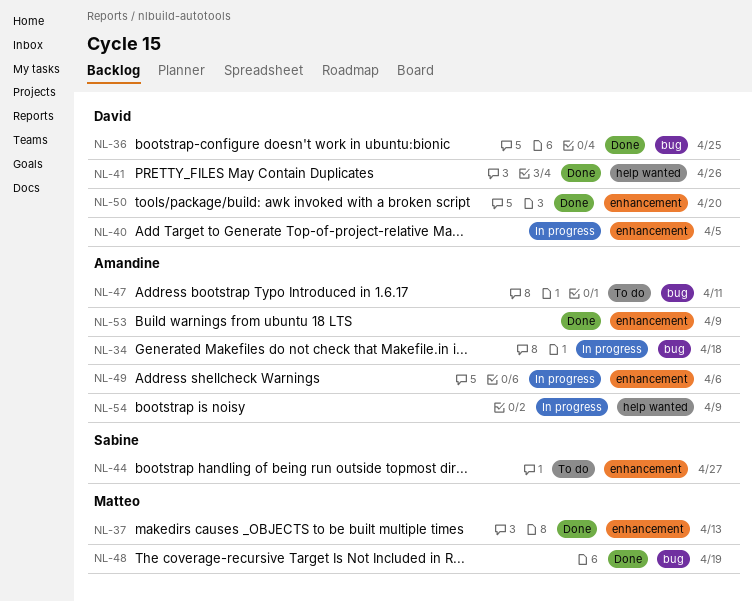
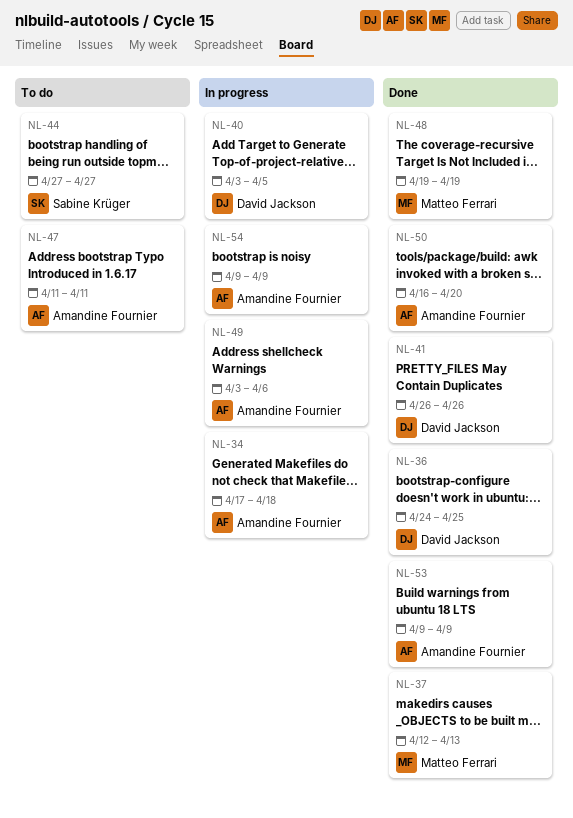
NL-50, owner: David Jackson -> Amandine Fournier

